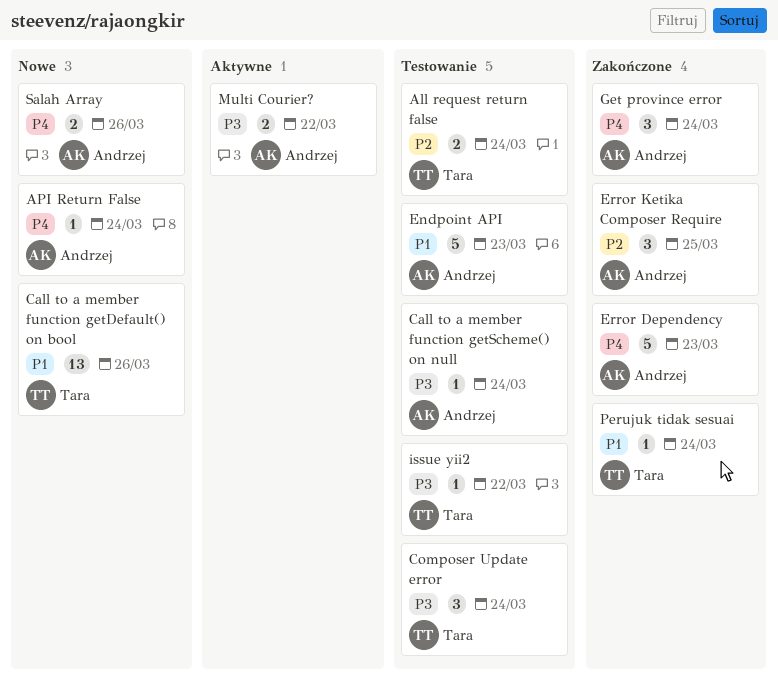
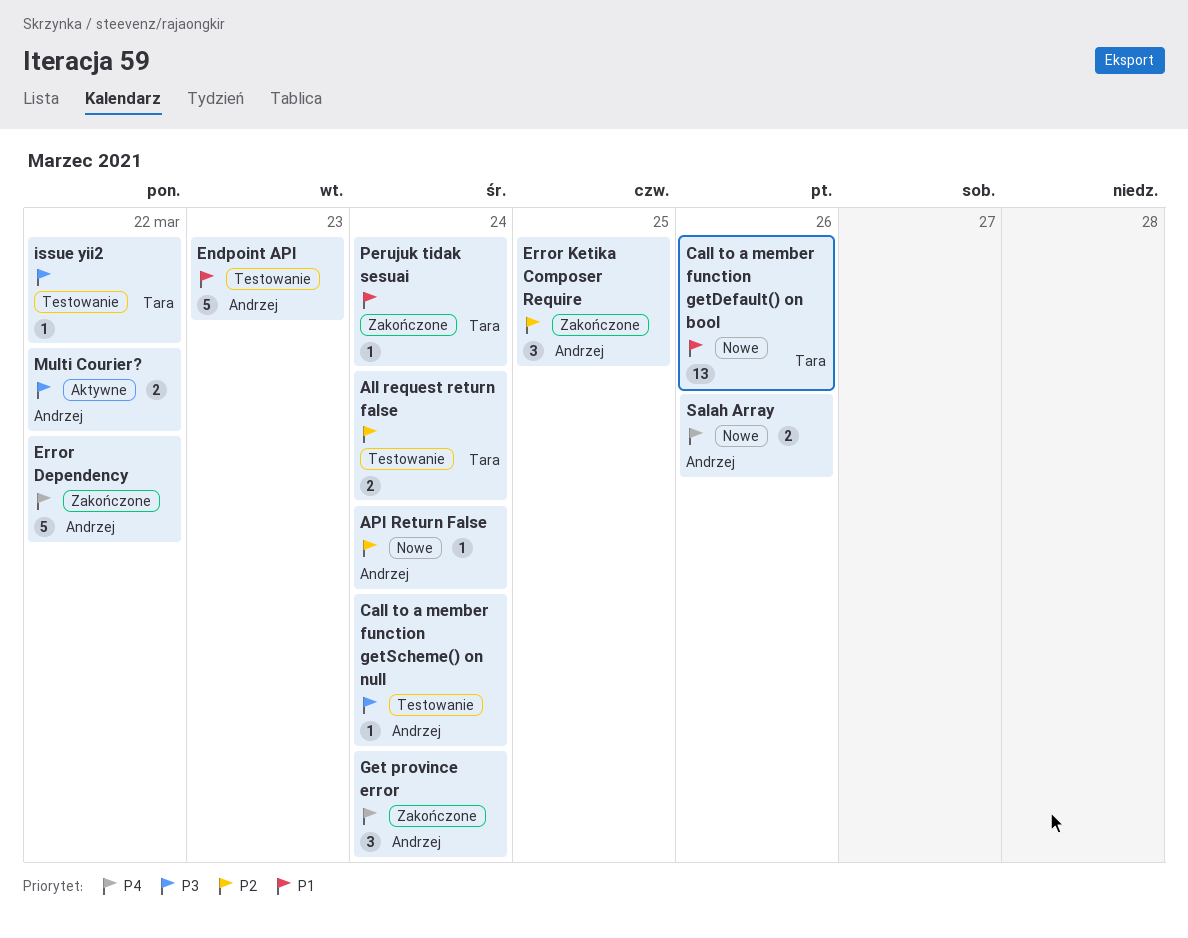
API Return False, priority: P4 -> P2
Composer Update error: present -> none
Error Dependency, due: Mar 23 -> Mar 22

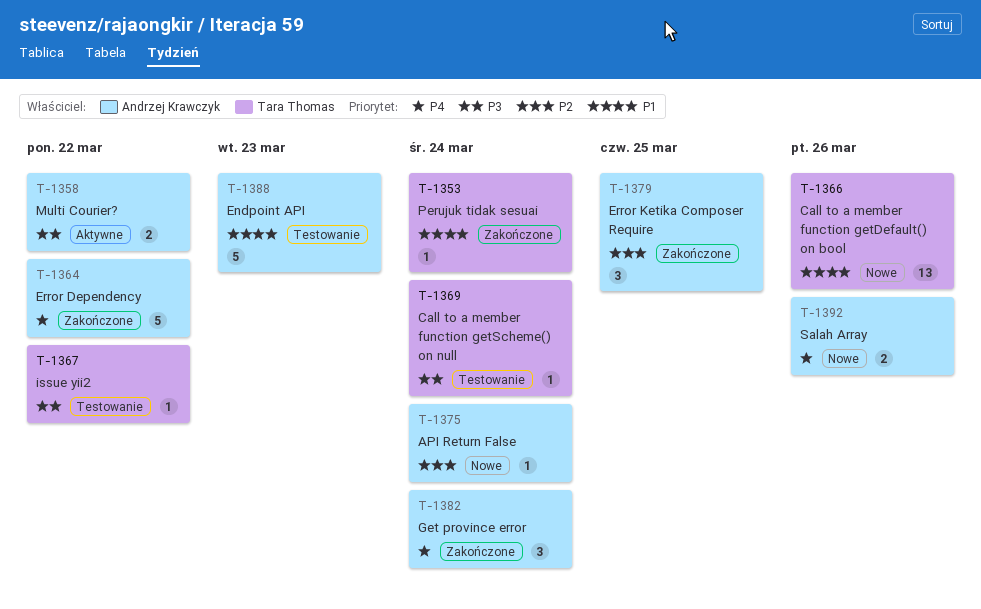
All request return false: present -> none
Call to a member function getScheme() on null, owner: Andrzej Krawczyk -> Tara Thomas

